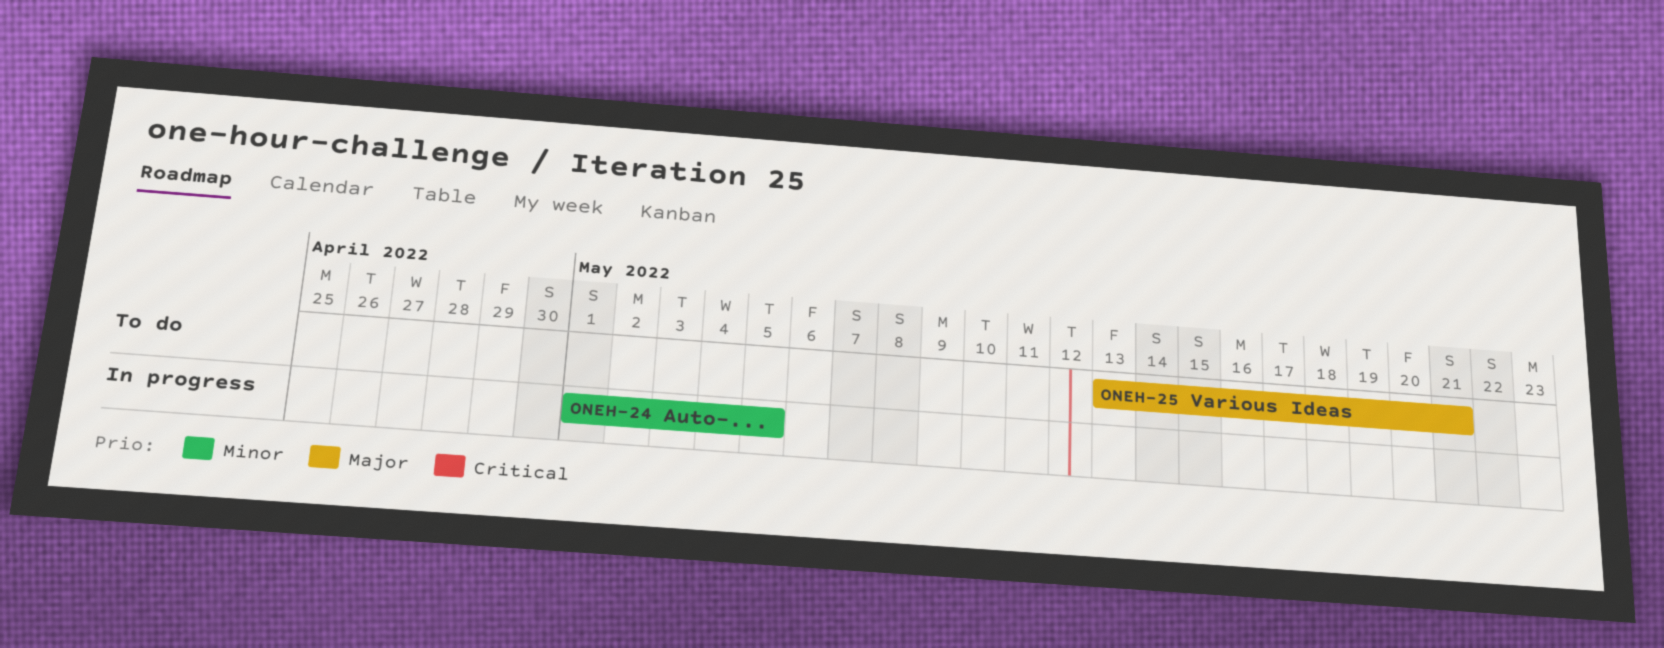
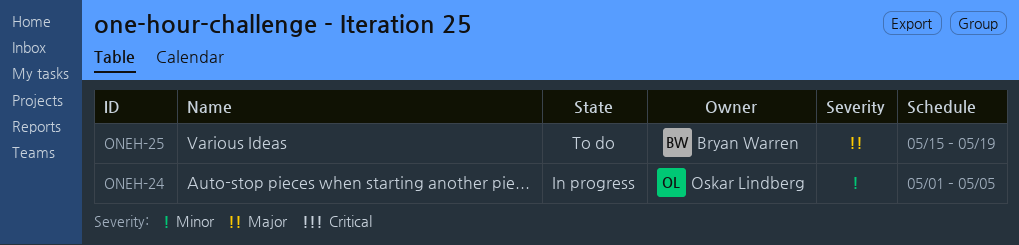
ONEH-25, start: May 13 -> May 15
ONEH-25, due: May 21 -> May 19

